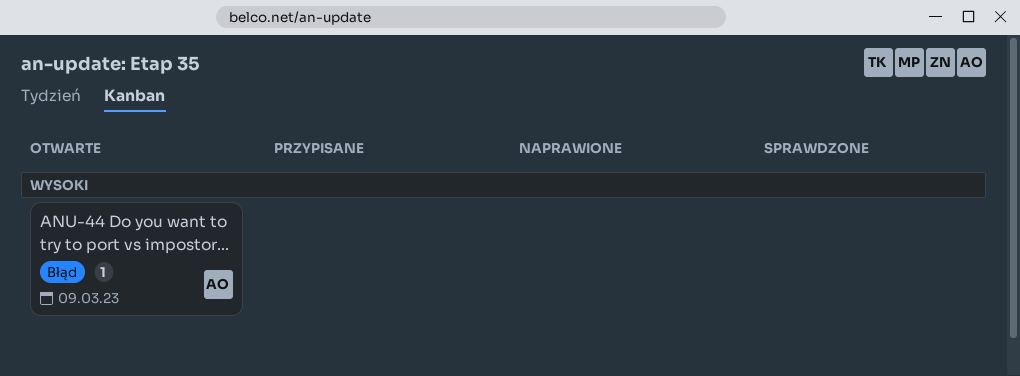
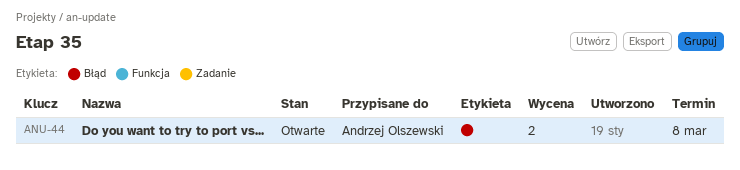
ANU-44, estimate: 1 -> 2
ANU-44, due: Mar 9 -> Mar 8

